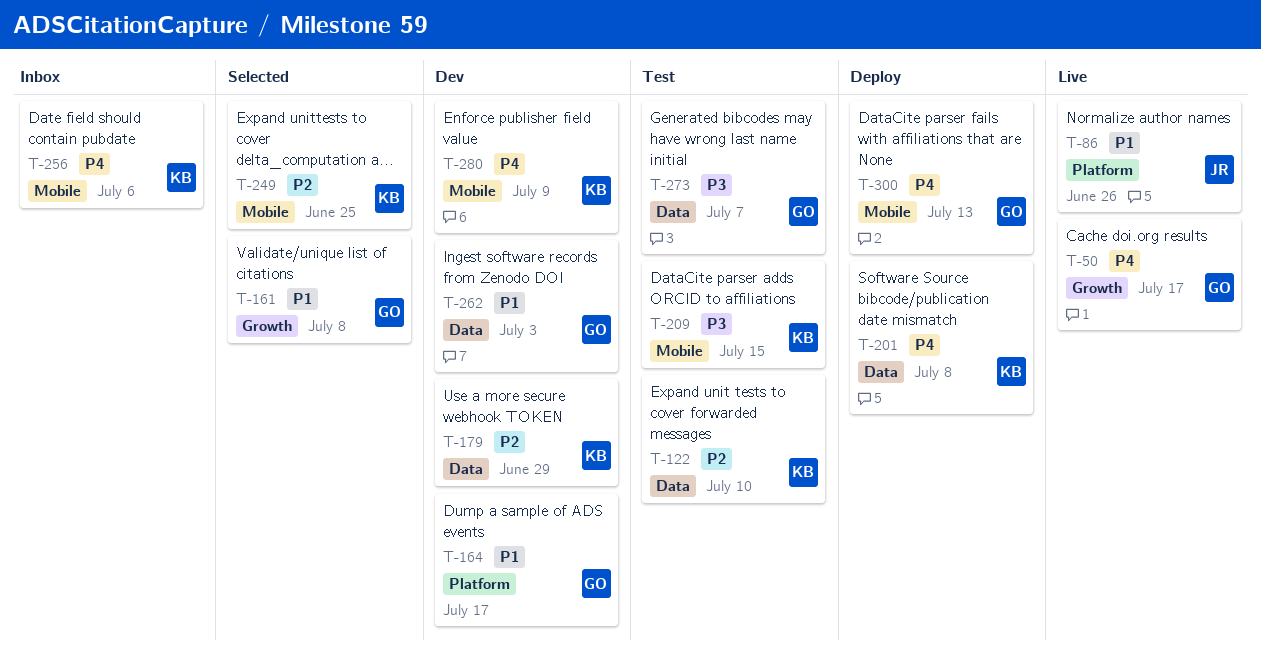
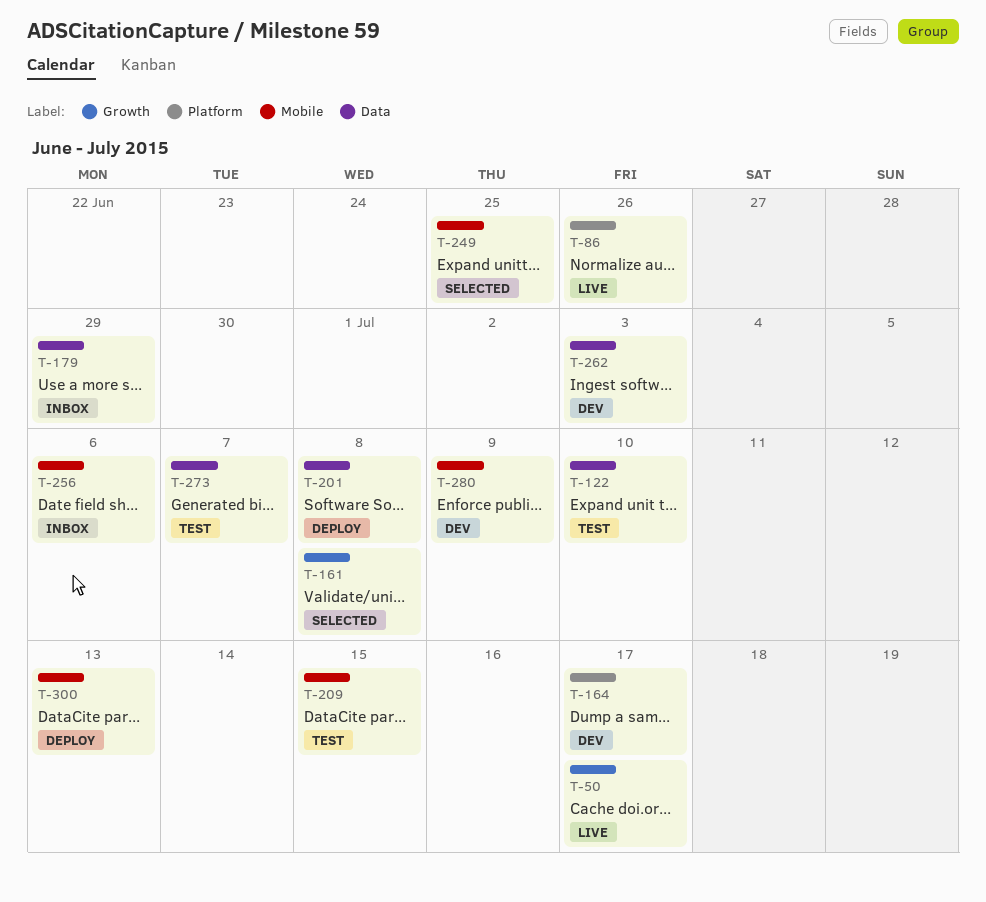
T-179, status: Dev -> Inbox

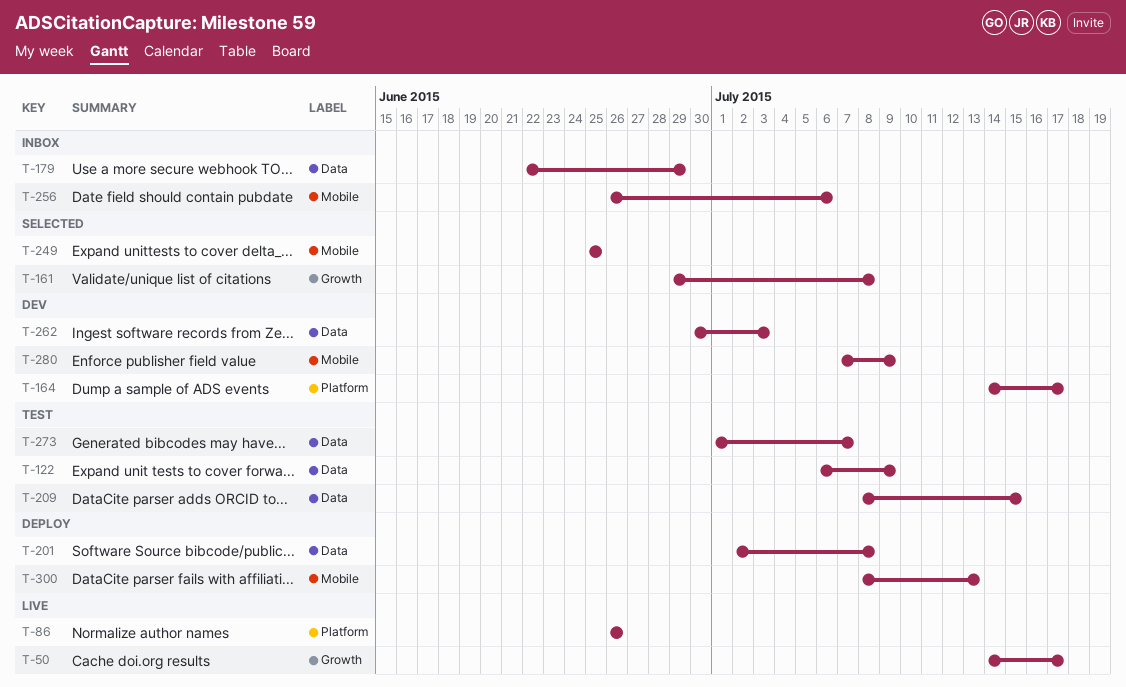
T-122, due: Jul 10 -> Jul 9
T-209, label: Mobile -> Data

